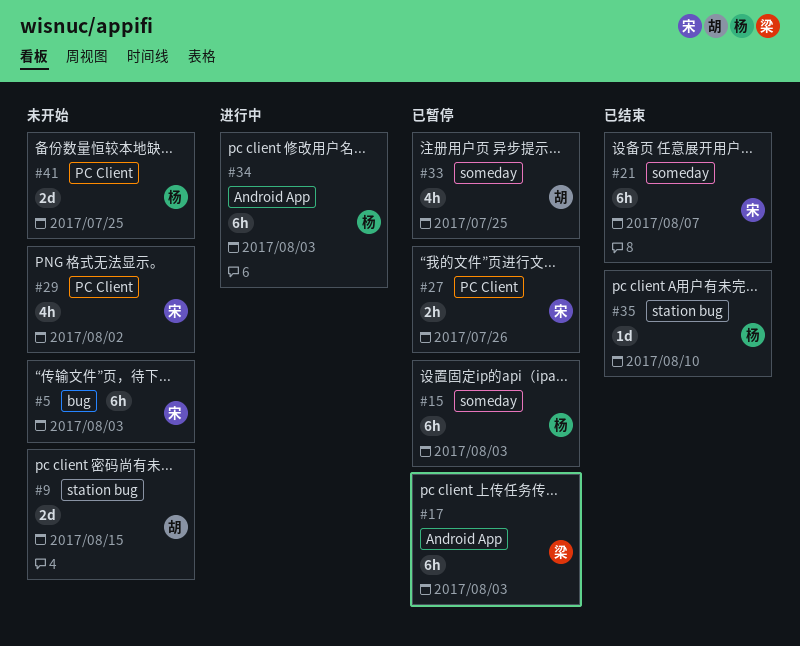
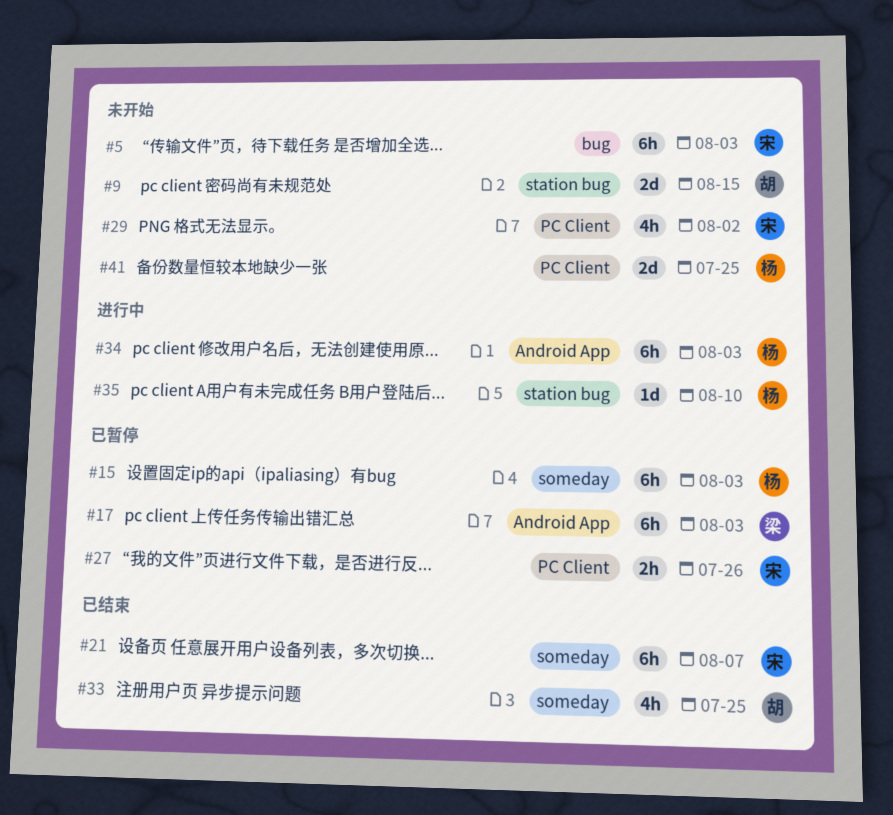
#33, status: 已暂停 -> 已结束
#35, status: 已结束 -> 进行中

